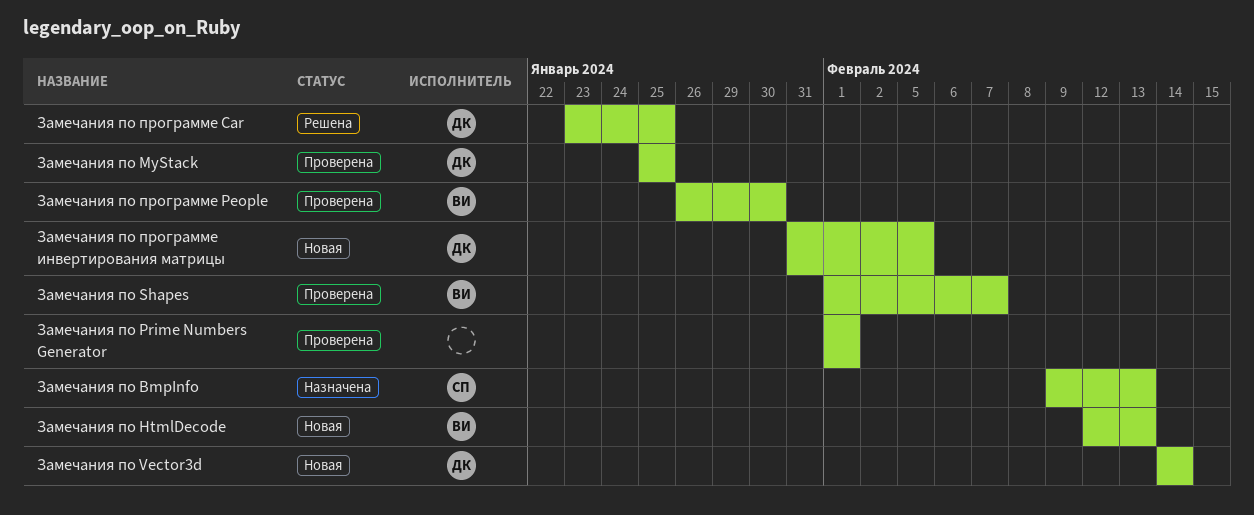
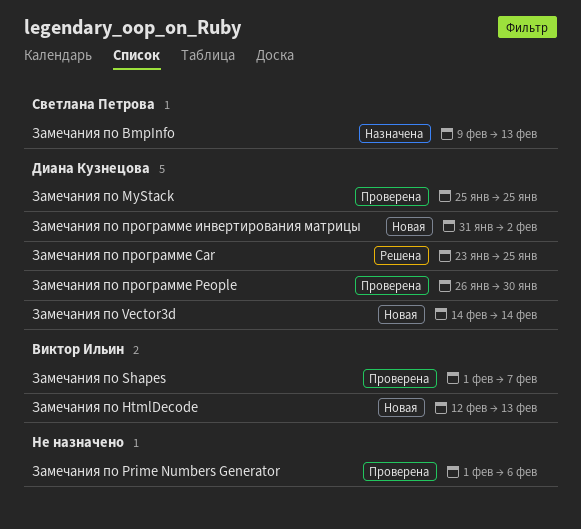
Замечания по Prime Numbers Generator, due: Feb 1 -> Feb 6
Замечания по программе People, owner: Виктор Ильин -> Диана Кузнецова
Замечания по программе инвертирования матрицы, due: Feb 5 -> Feb 2

